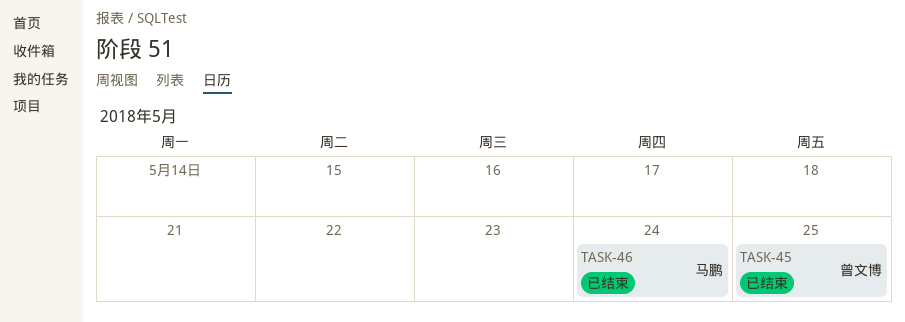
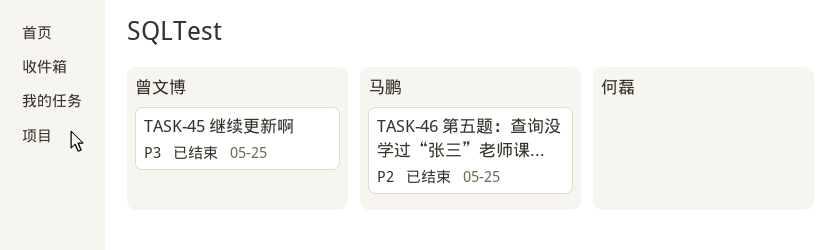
TASK-46, due: May 24 -> May 25

